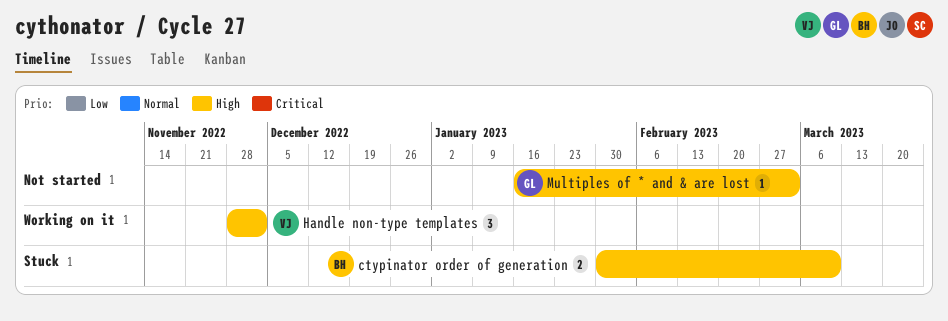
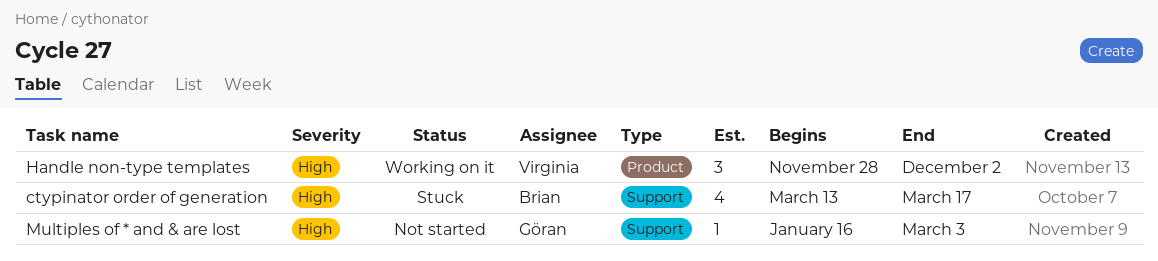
ctypinator order of generation, estimate: 2 -> 4
ctypinator order of generation, start: Jan 30 -> Mar 13
ctypinator order of generation, due: Mar 10 -> Mar 17

